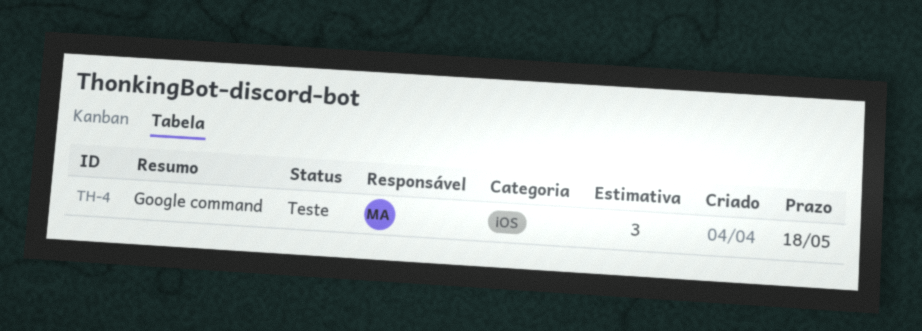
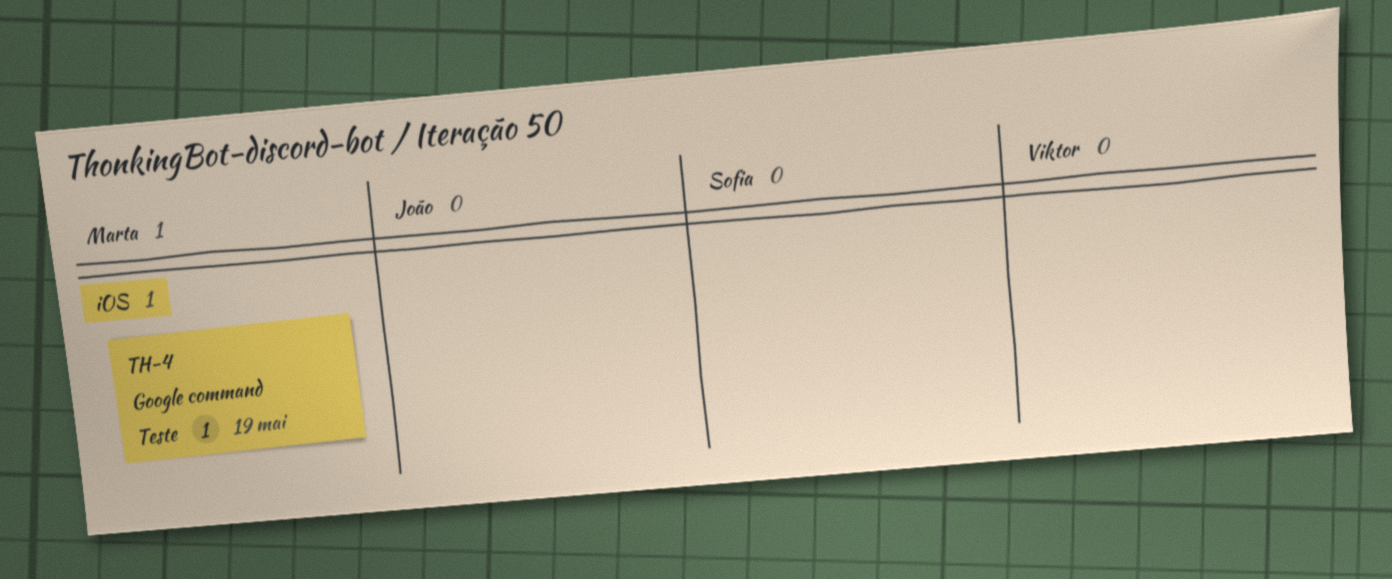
TH-4, estimate: 3 -> 1
TH-4, due: May 18 -> May 19

